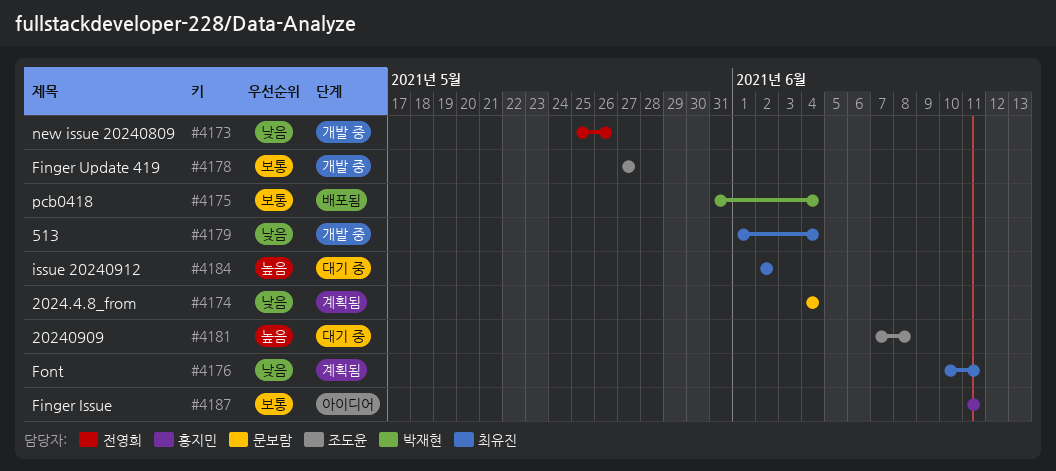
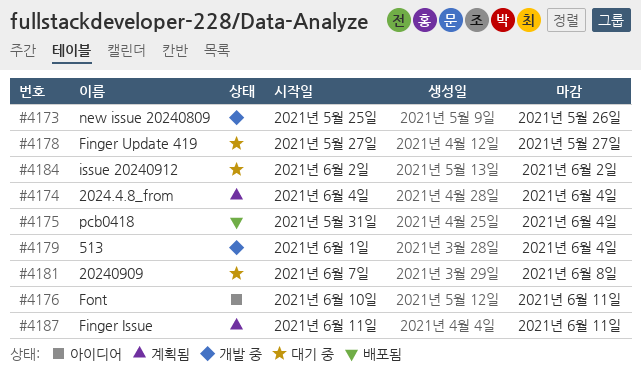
#4176, status: 계획됨 -> 아이디어
#4178, status: 개발 중 -> 대기 중
#4187, status: 아이디어 -> 계획됨

